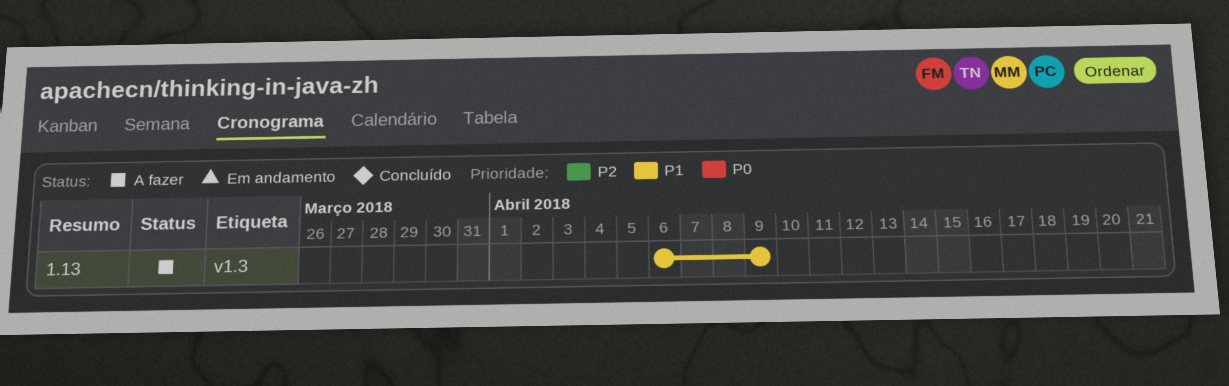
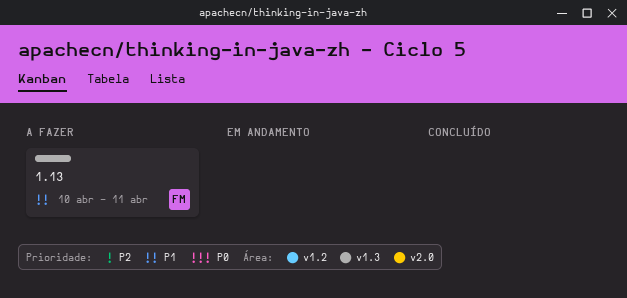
1.13, start: Apr 6 -> Apr 10
1.13, due: Apr 9 -> Apr 11

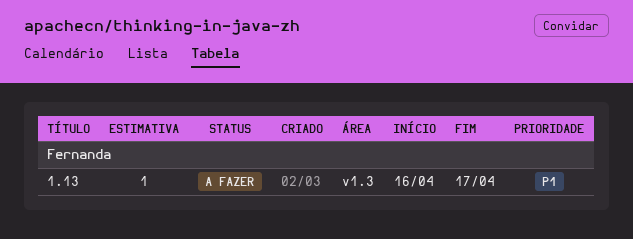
1.13, start: Apr 10 -> Apr 16
1.13, due: Apr 11 -> Apr 17

